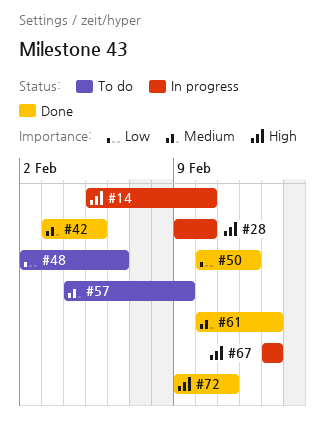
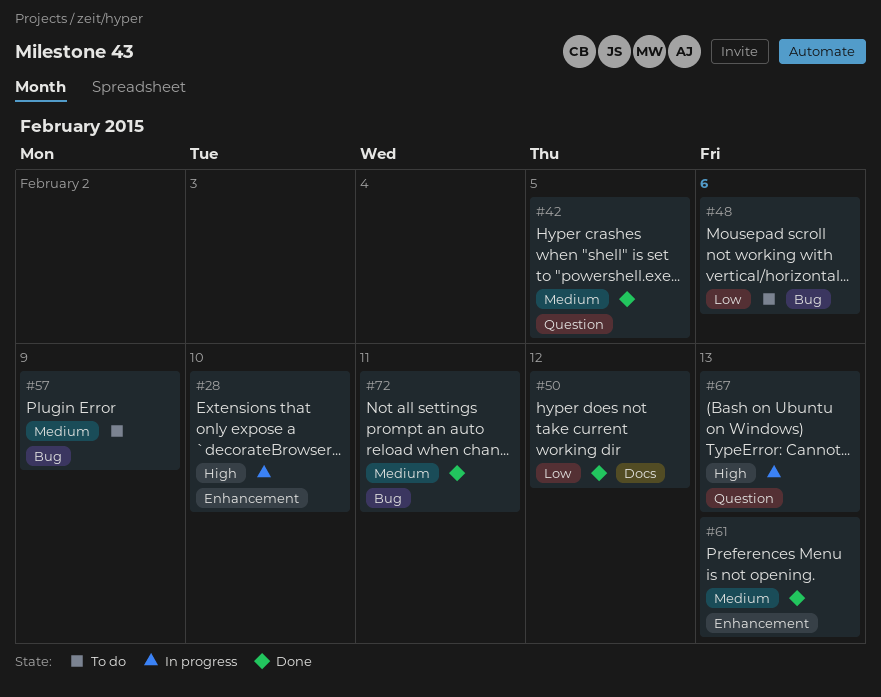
#14: present -> none
#72, priority: High -> Medium

